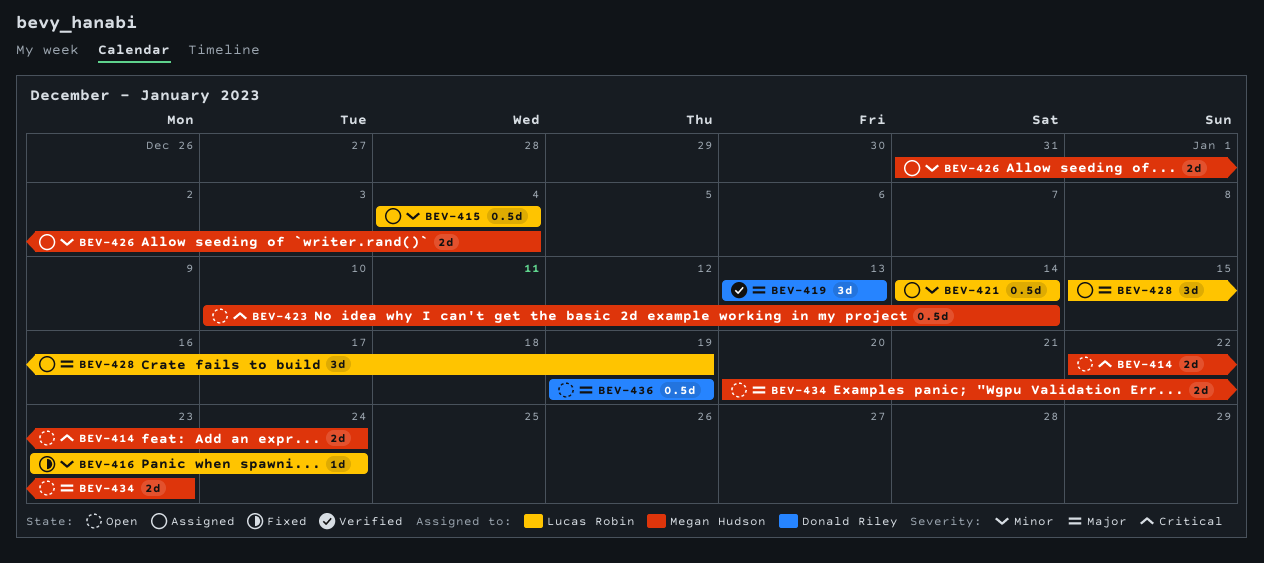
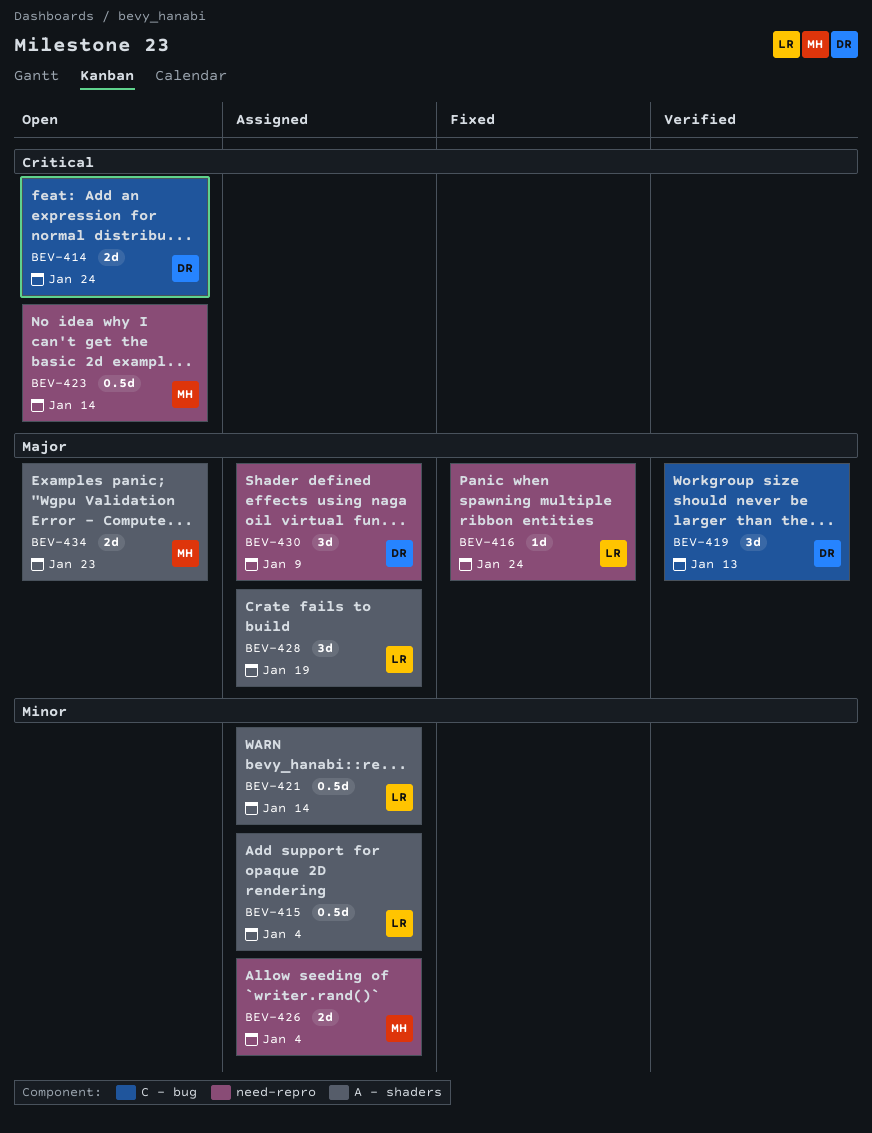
BEV-414, owner: Megan Hudson -> Donald Riley
BEV-416, priority: Minor -> Major
BEV-430: none -> present
BEV-436: present -> none

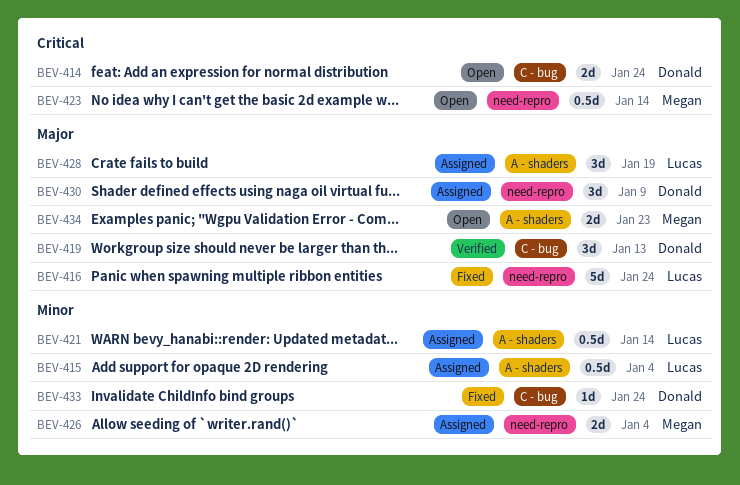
BEV-416, estimate: 1d -> 5d
BEV-433: none -> present

